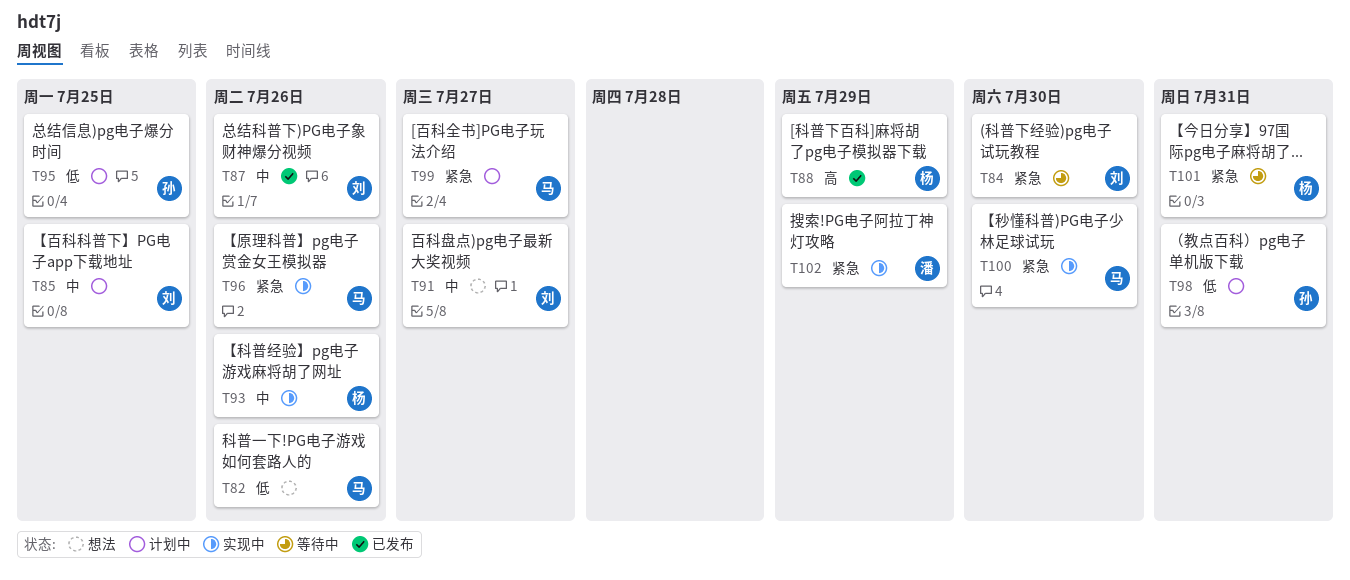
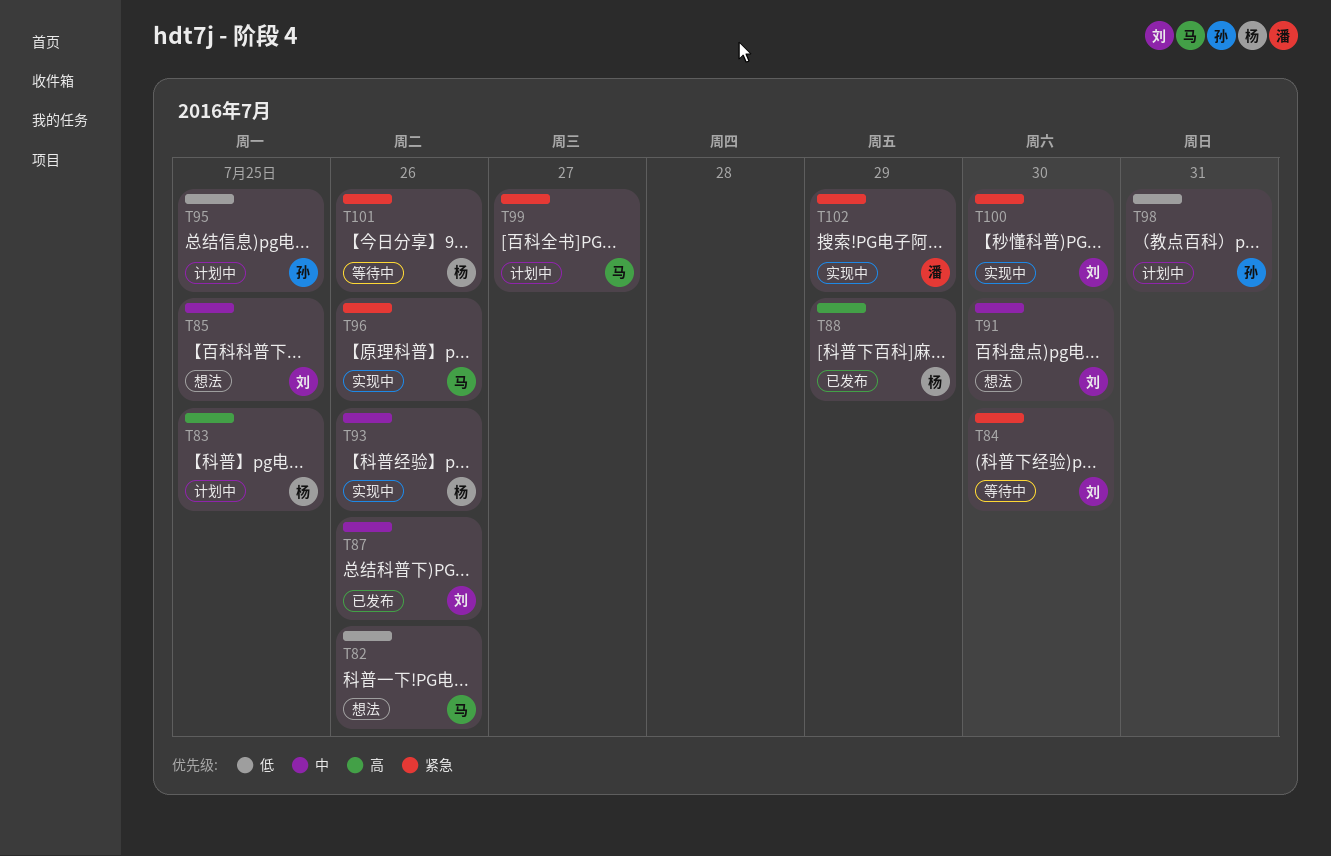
T83: none -> present
T85, status: 计划中 -> 想法
T91, due: Jul 27 -> Jul 30
T100, owner: 马 -> 刘
T101, due: Jul 31 -> Jul 26

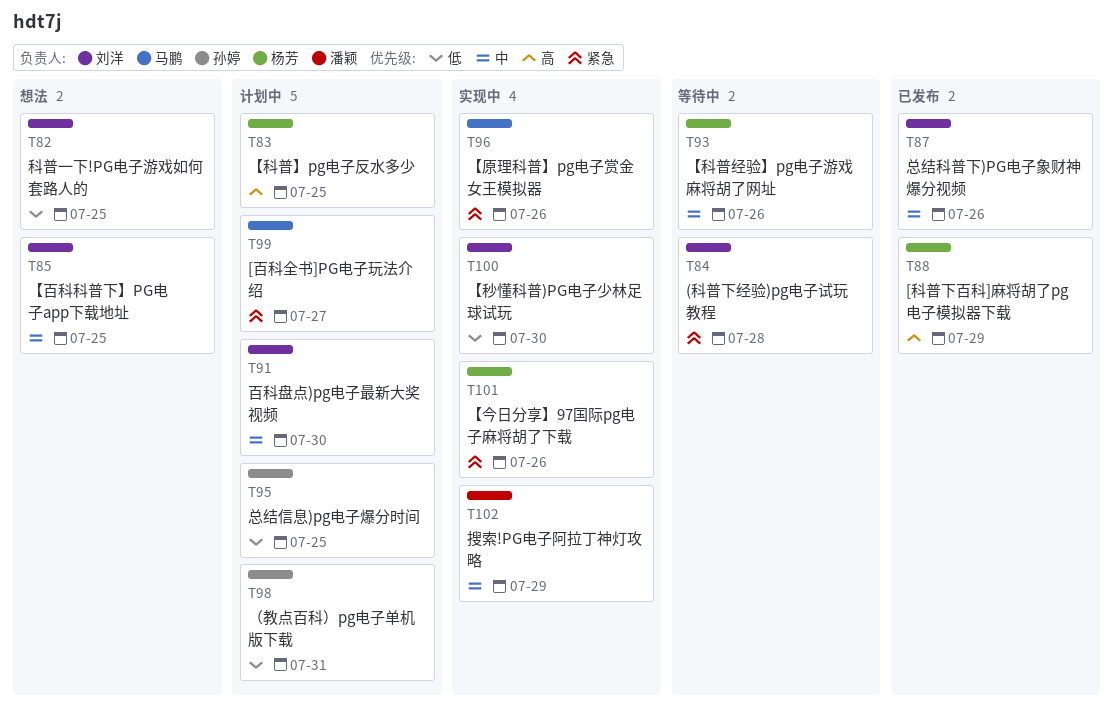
T82, owner: 马鹏 -> 刘洋
T82, due: Jul 26 -> Jul 25
T84, due: Jul 30 -> Jul 28
T91, status: 想法 -> 计划中
T93, status: 实现中 -> 等待中
T100, priority: 紧急 -> 低
T101, status: 等待中 -> 实现中
T102, priority: 紧急 -> 中

